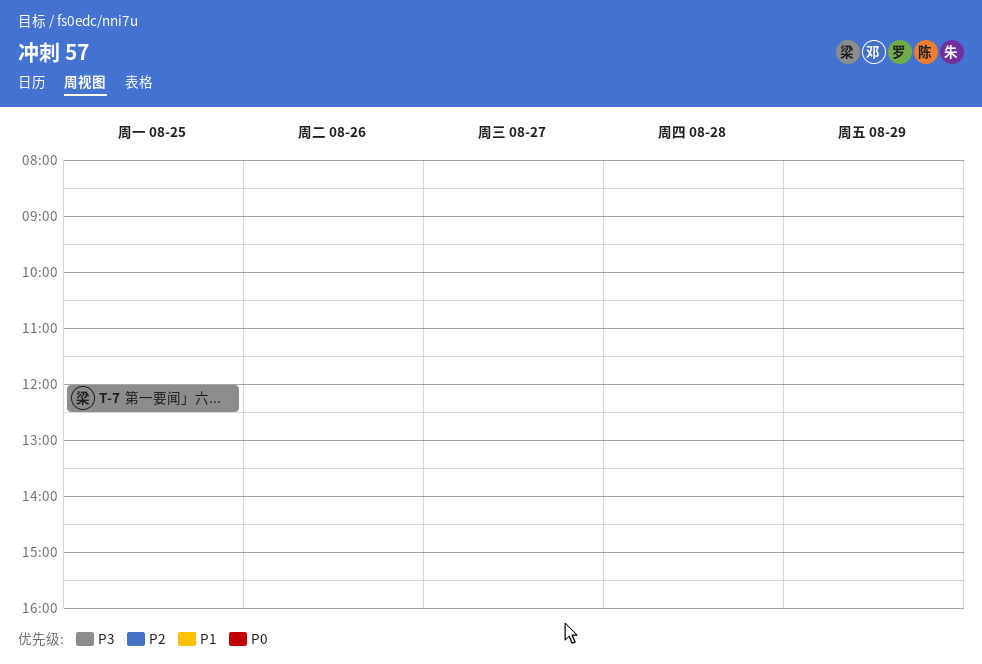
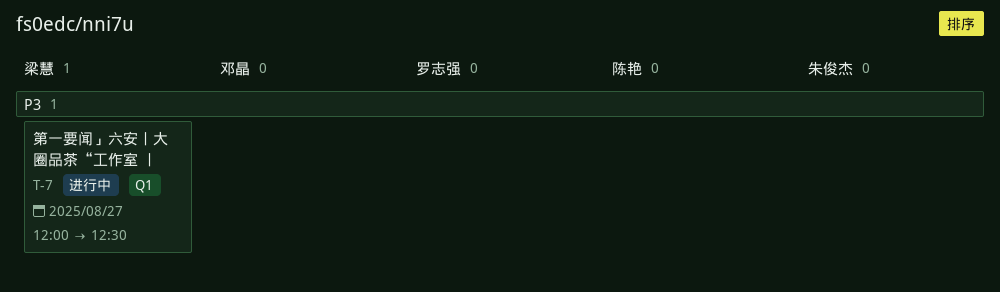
T-7, day: Aug 25 -> Aug 27

